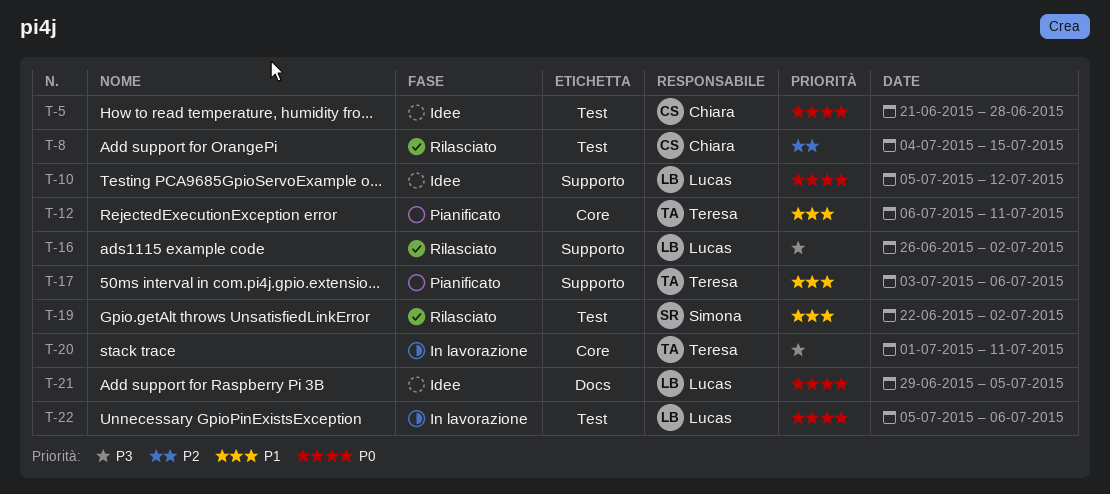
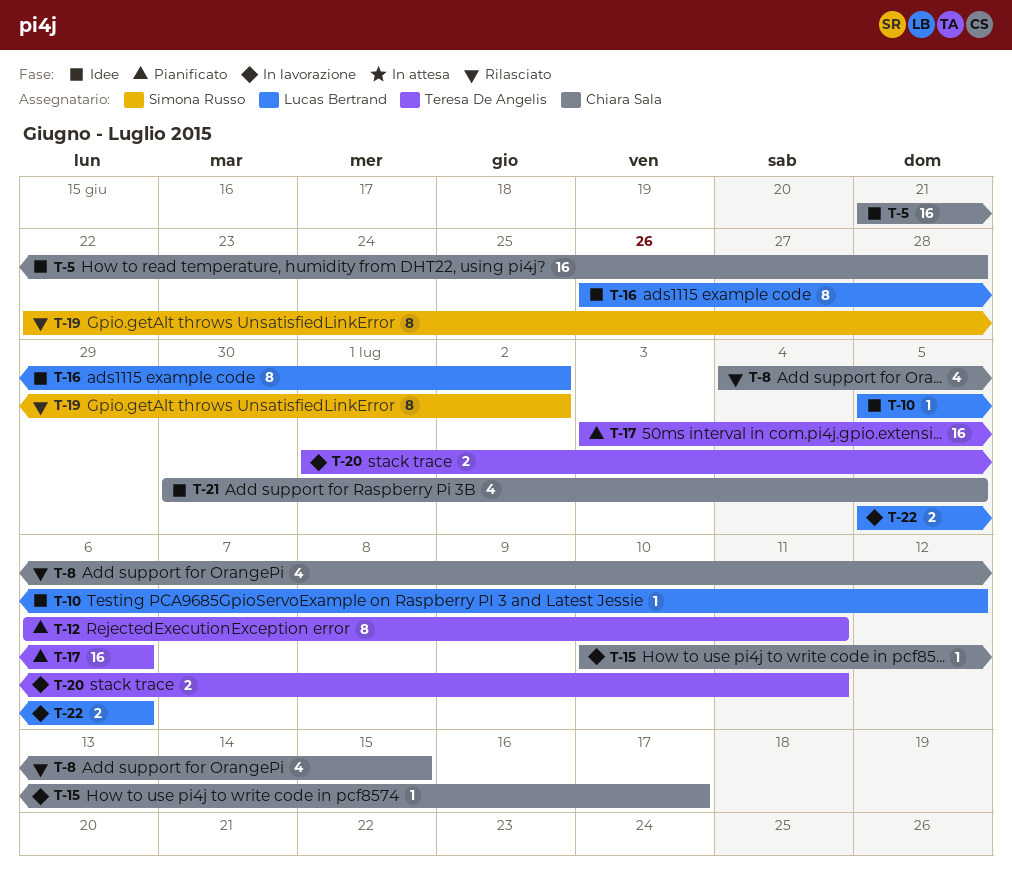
T-15: none -> present
T-16, status: Rilasciato -> Idee
T-21, owner: Lucas Bertrand -> Chiara Sala
T-21, start: Jun 29 -> Jun 30

